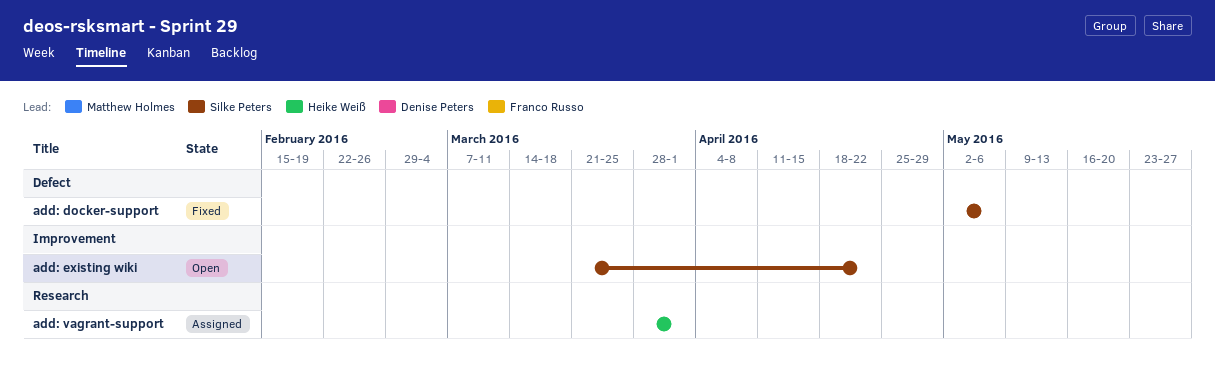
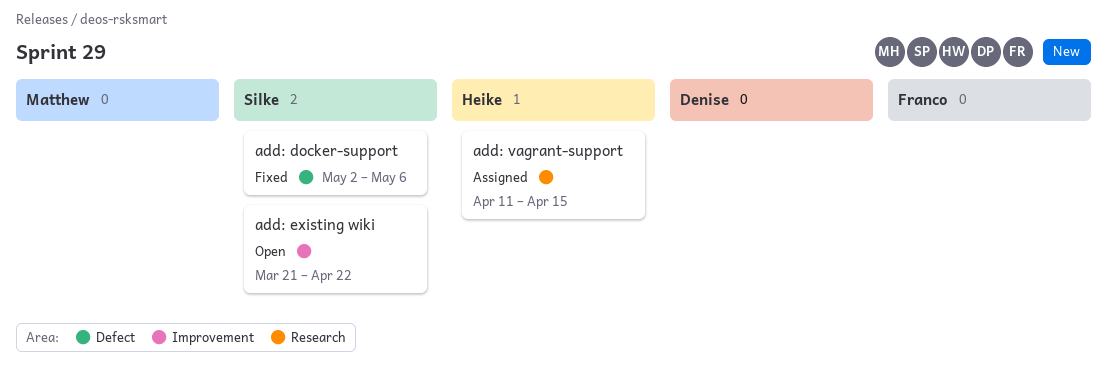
add: vagrant-support, start: Mar 28 -> Apr 11
add: vagrant-support, due: Apr 1 -> Apr 15

